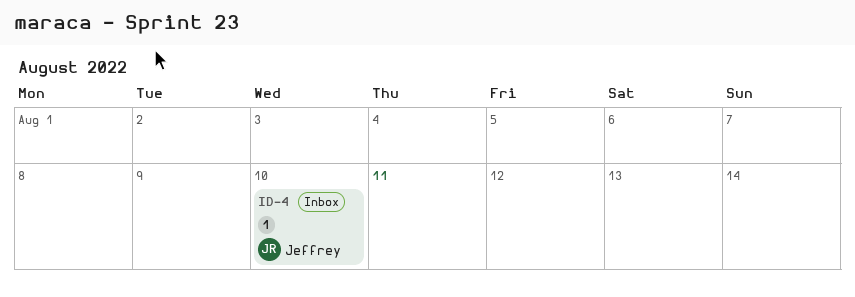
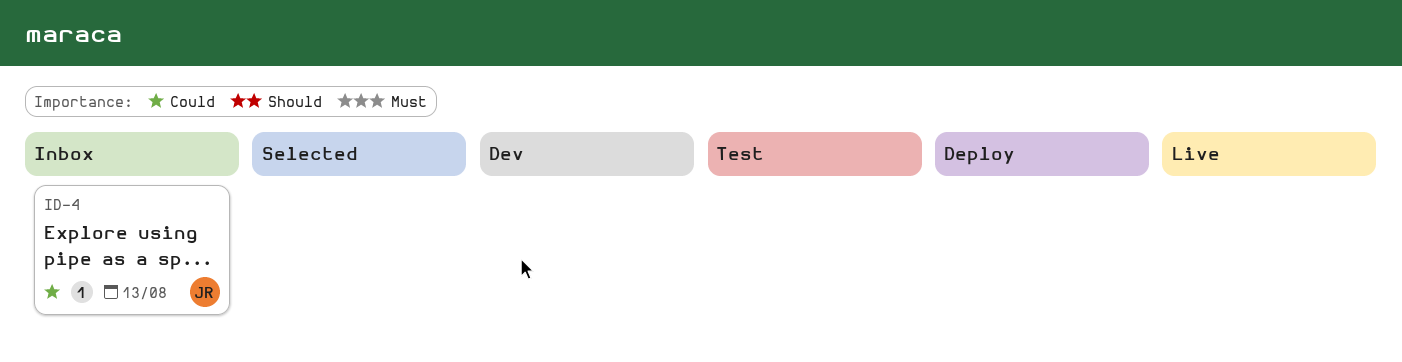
ID-4, due: Aug 10 -> Aug 13

